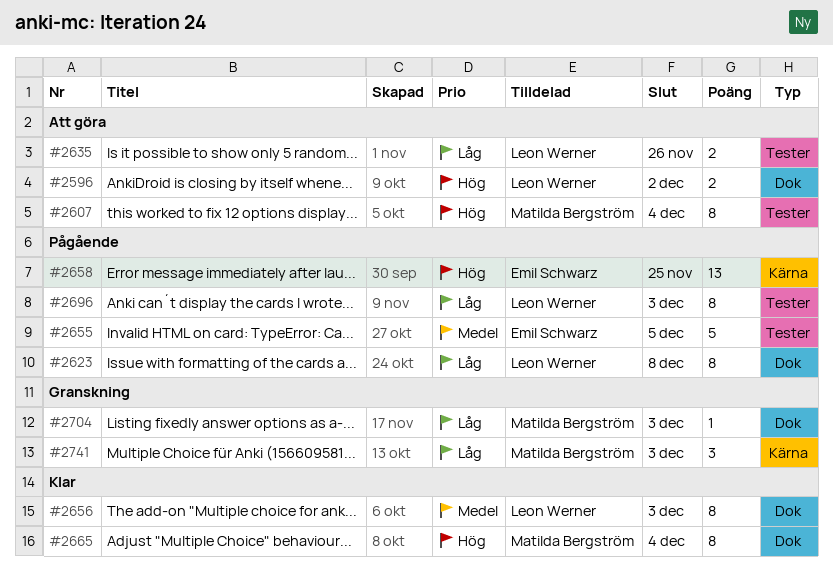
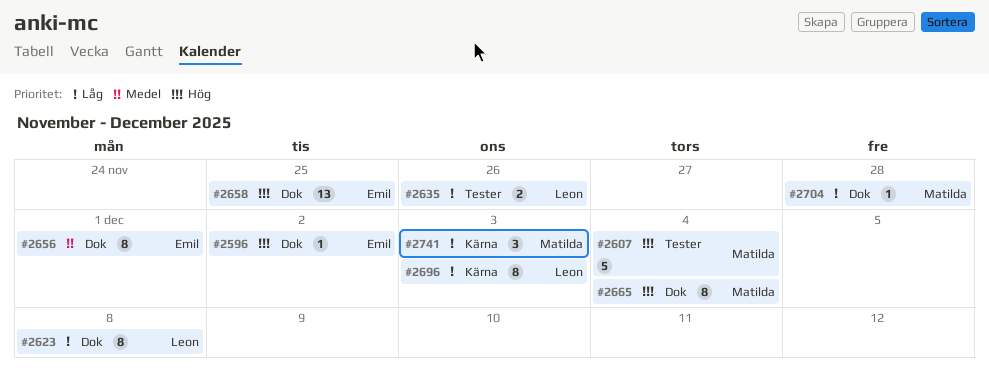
#2596, owner: Leon Werner -> Emil Schwarz
#2596, estimate: 2 -> 1
#2607, estimate: 8 -> 5
#2655: present -> none
#2656, owner: Leon Werner -> Emil Schwarz
#2656, due: Dec 3 -> Dec 1
#2658, label: Kärna -> Dok
#2696, label: Tester -> Kärna
#2704, due: Dec 3 -> Nov 28

